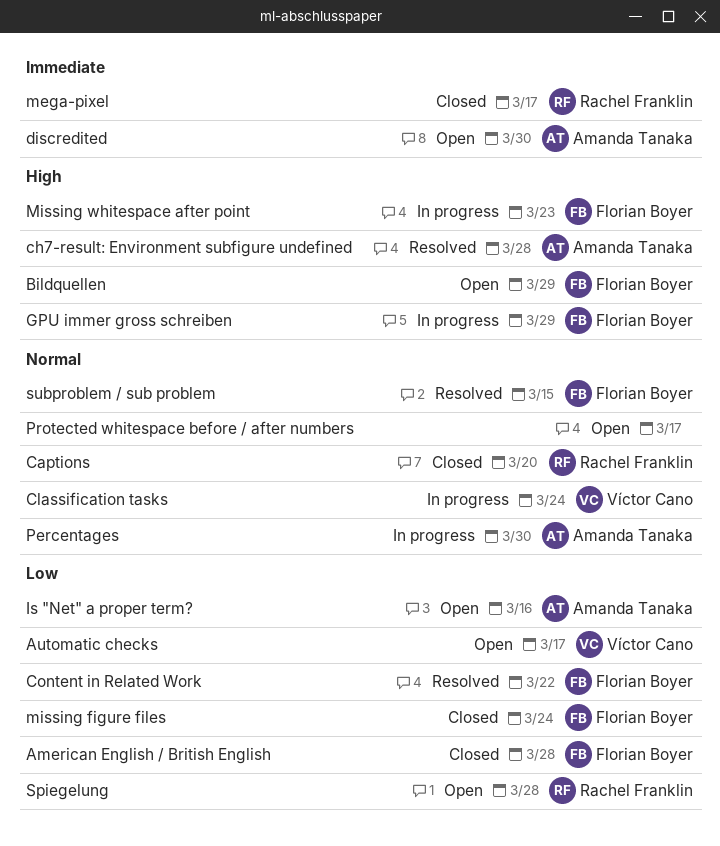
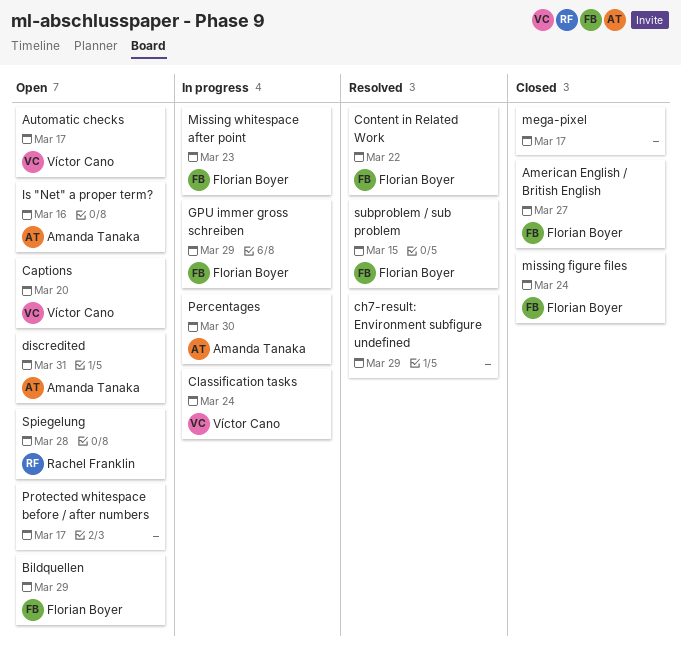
American English / British English, due: Mar 28 -> Mar 27
Captions, status: Closed -> Open
Captions, owner: Rachel Franklin -> Víctor Cano
ch7-result: Environment subfigure undefined, owner: Amanda Tanaka -> none
ch7-result: Environment subfigure undefined, due: Mar 28 -> Mar 29
discredited, due: Mar 30 -> Mar 31
mega-pixel, owner: Rachel Franklin -> none

